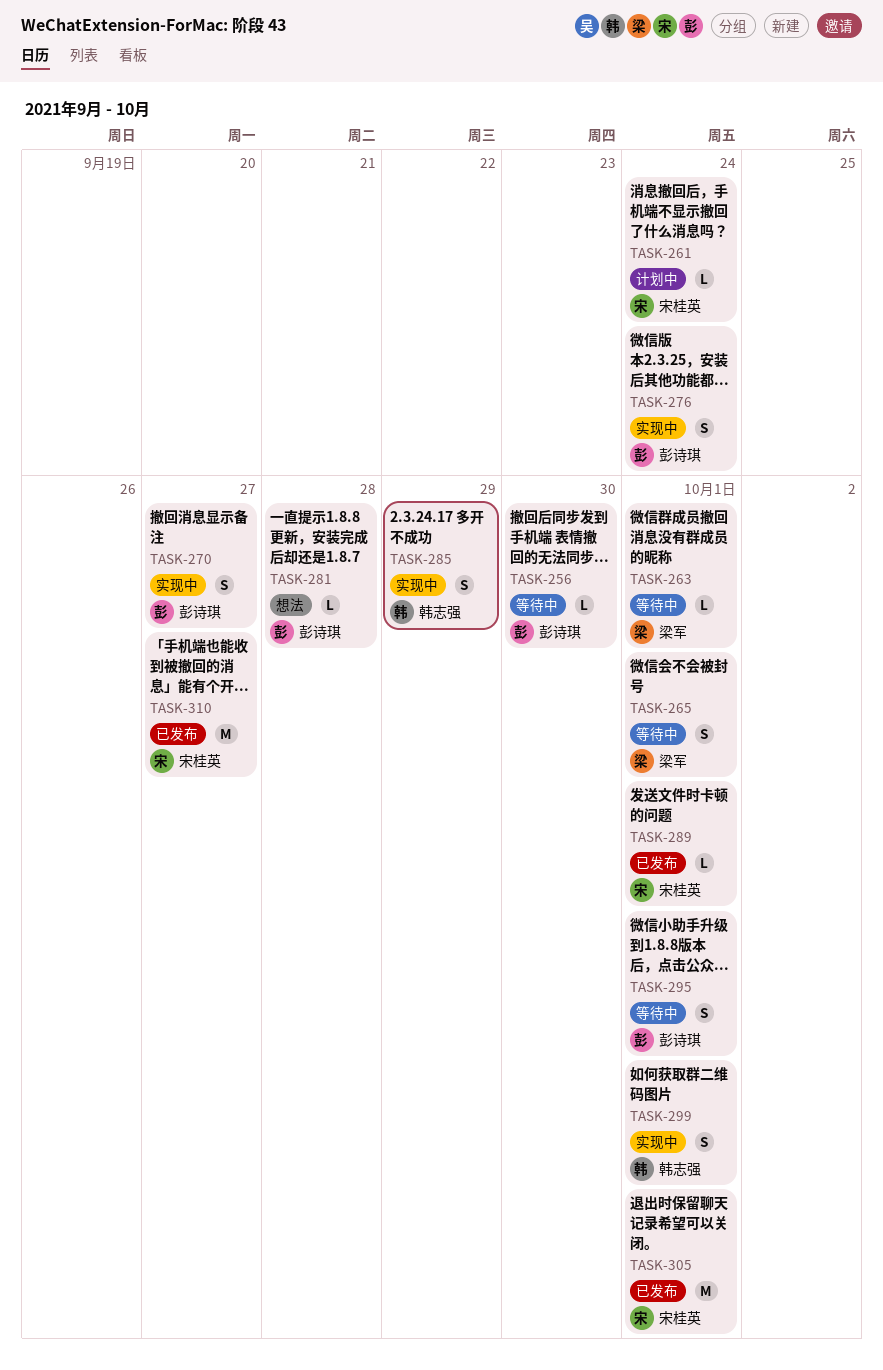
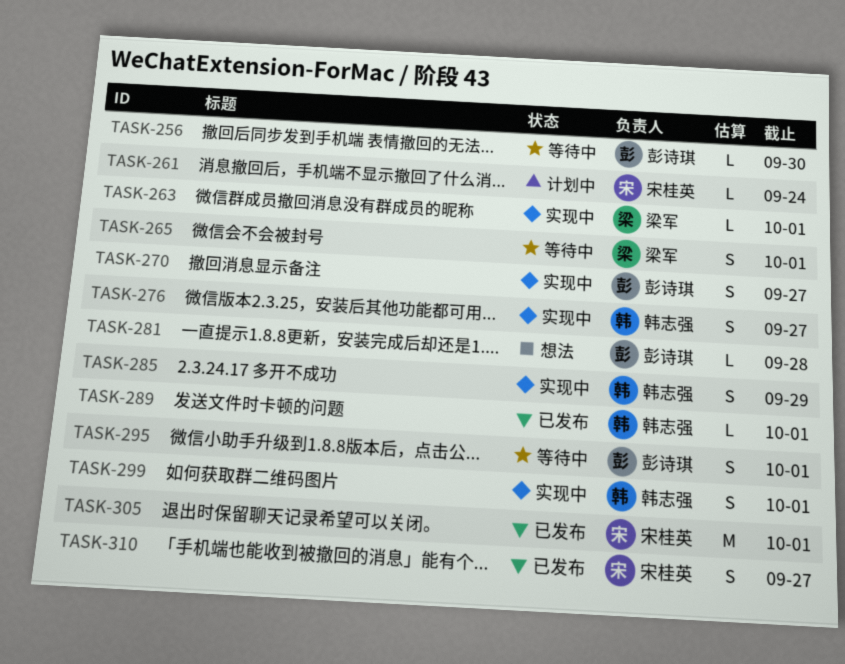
TASK-263, status: 等待中 -> 实现中
TASK-276, owner: 彭诗琪 -> 韩志强
TASK-276, due: Sep 24 -> Sep 27
TASK-289, owner: 宋桂英 -> 韩志强
TASK-310, estimate: M -> S

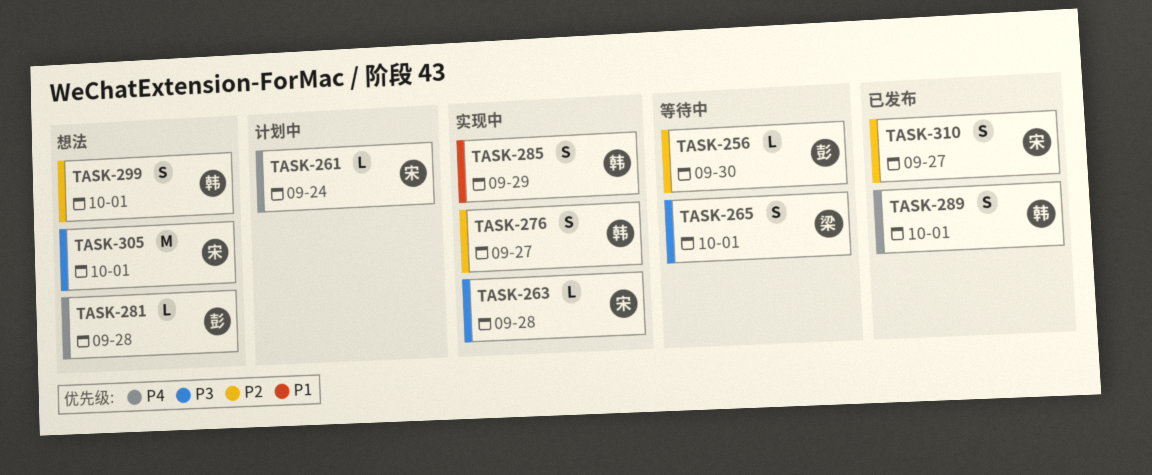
TASK-263, owner: 梁军 -> 宋桂英
TASK-263, due: Oct 1 -> Sep 28
TASK-270: present -> none
TASK-289, estimate: L -> S
TASK-295: present -> none
TASK-299, status: 实现中 -> 想法
TASK-305, status: 已发布 -> 想法

